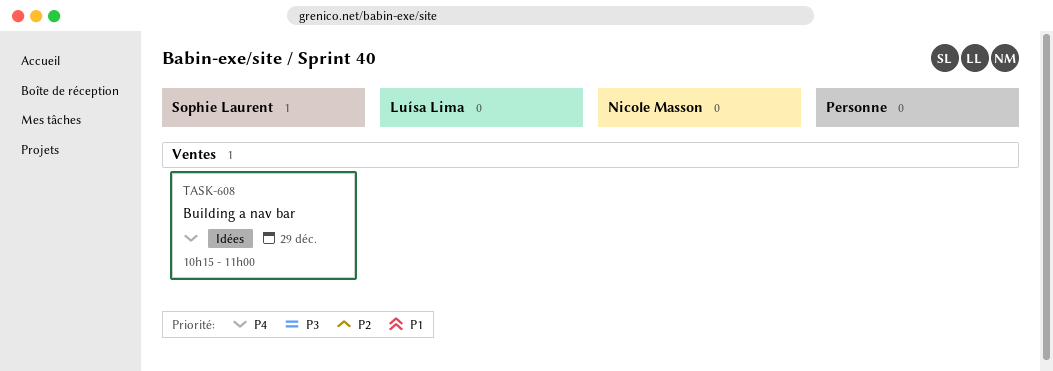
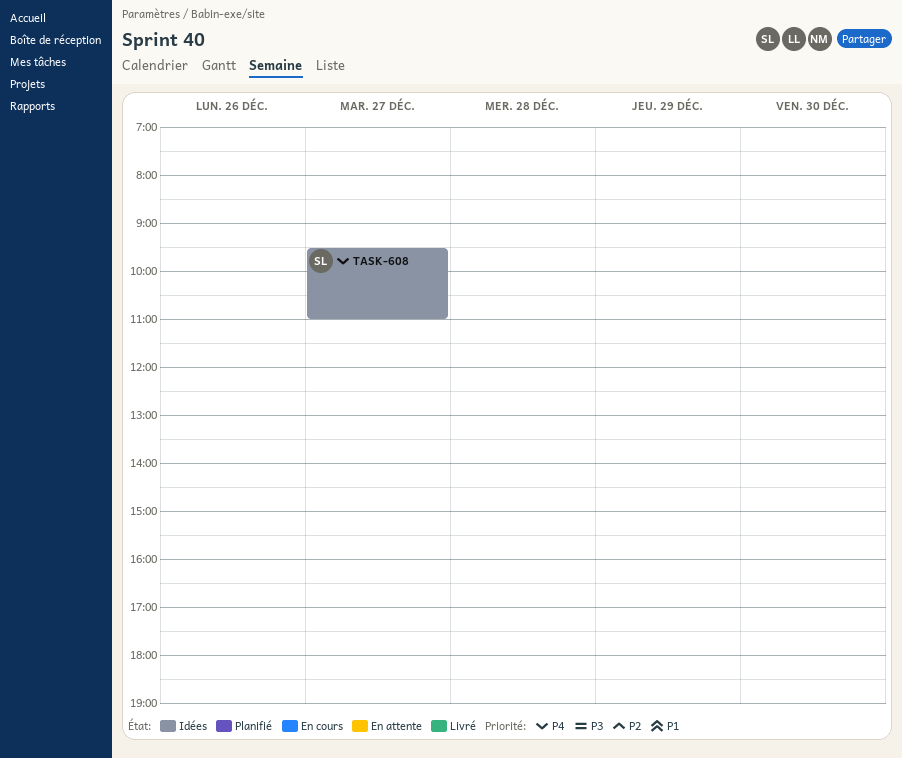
TASK-608, day: Dec 29 -> Dec 27
TASK-608, begins: 10:15 -> 09:30

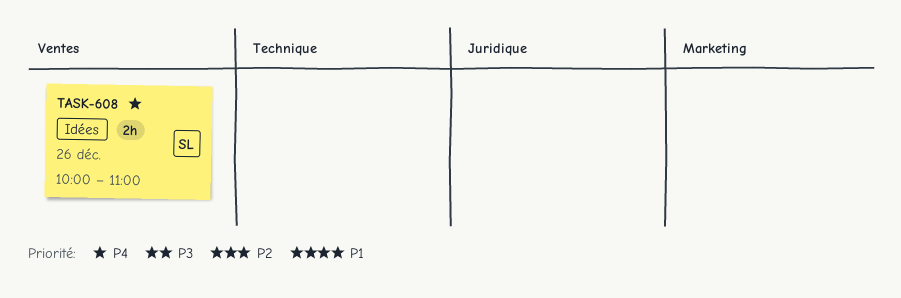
TASK-608, day: Dec 27 -> Dec 26
TASK-608, begins: 09:30 -> 10:00

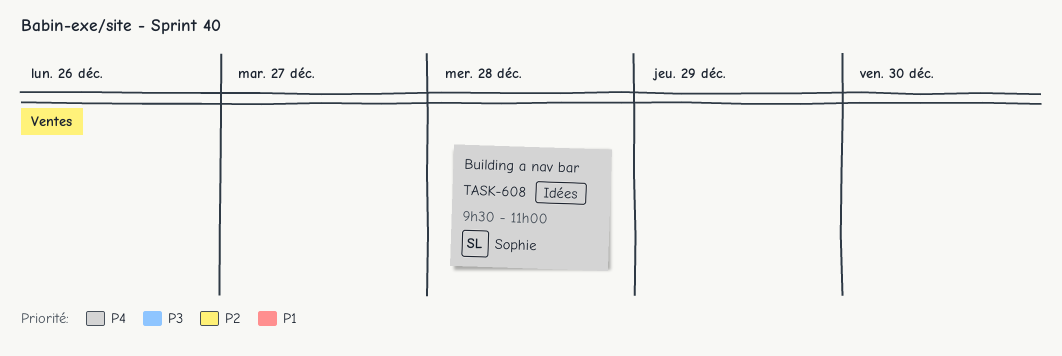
TASK-608, day: Dec 26 -> Dec 28
TASK-608, begins: 10:00 -> 09:30

